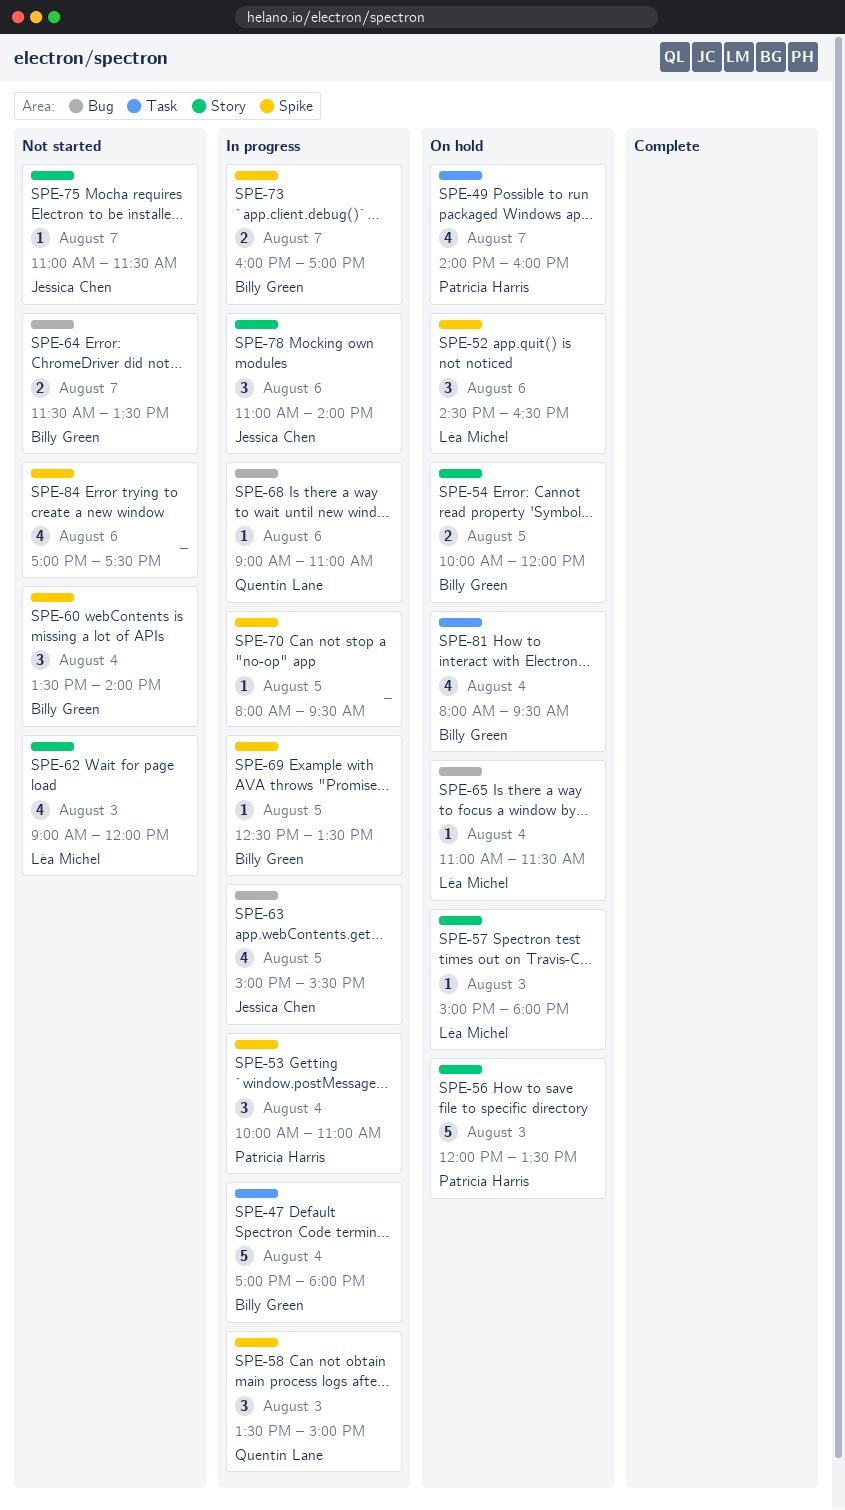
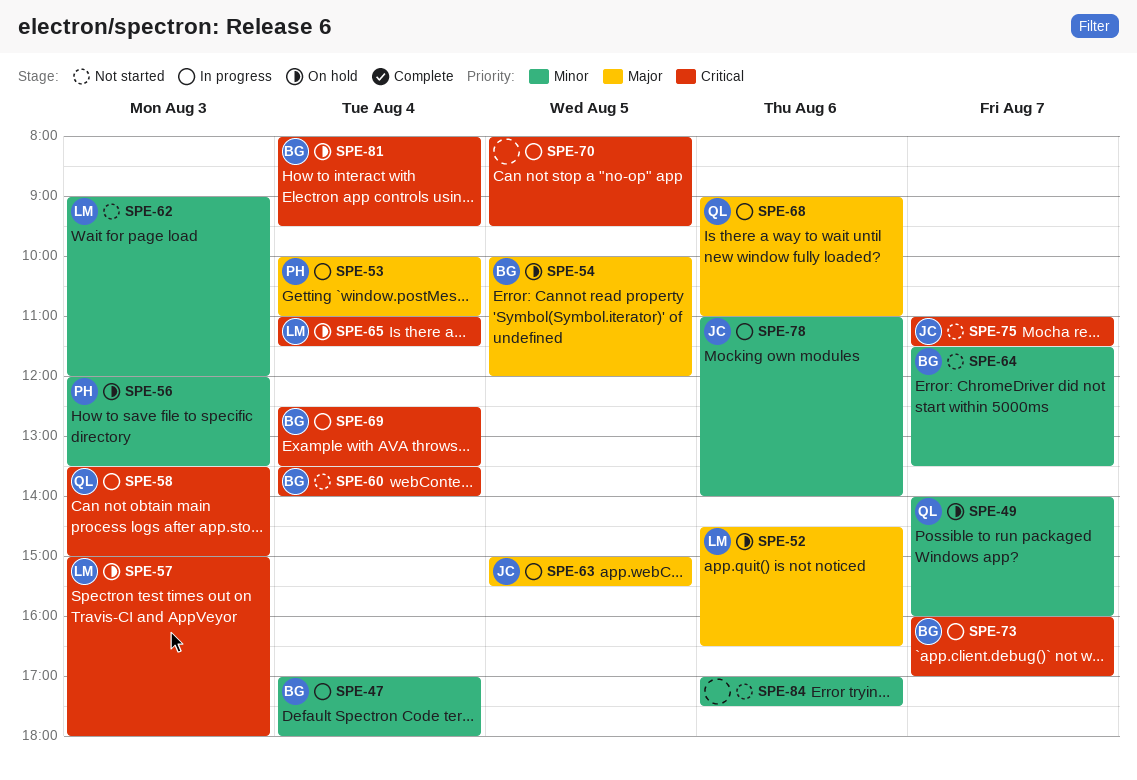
SPE-49, owner: Patricia Harris -> Quentin Lane
SPE-69, day: Aug 5 -> Aug 4

